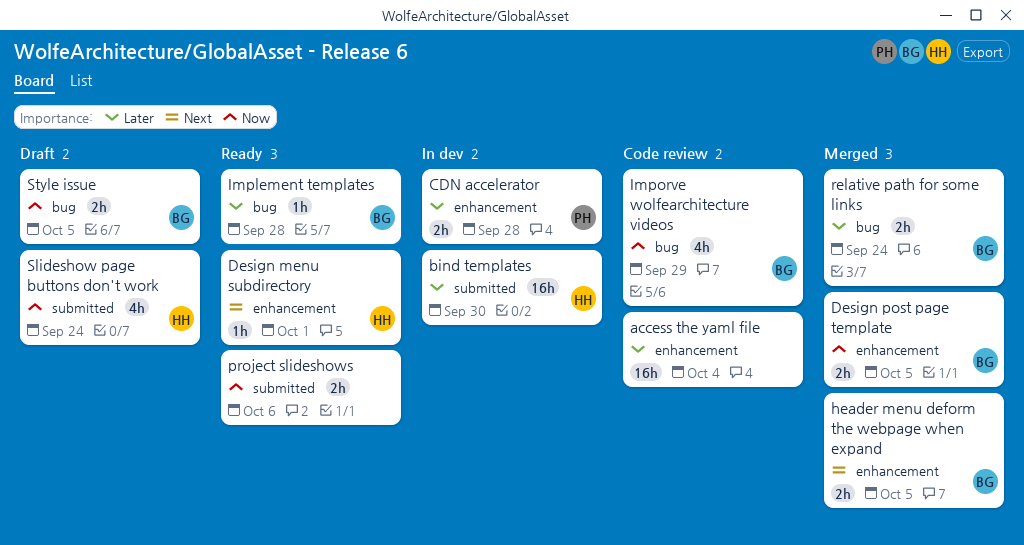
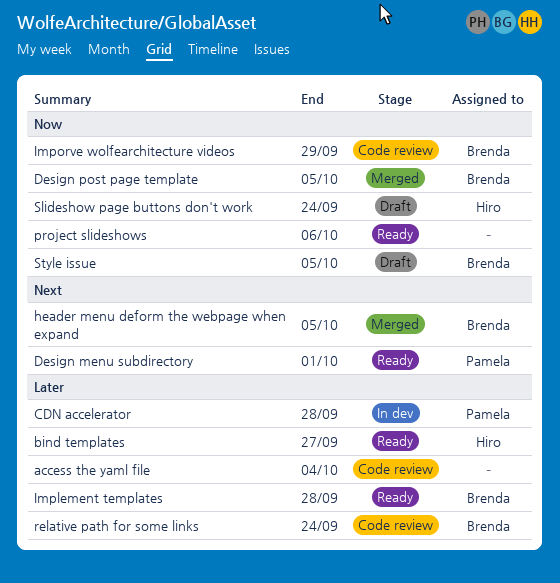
bind templates, status: In dev -> Ready
bind templates, due: Sep 30 -> Sep 27
Design menu subdirectory, owner: Hiro -> Pamela
relative path for some links, status: Merged -> Code review

